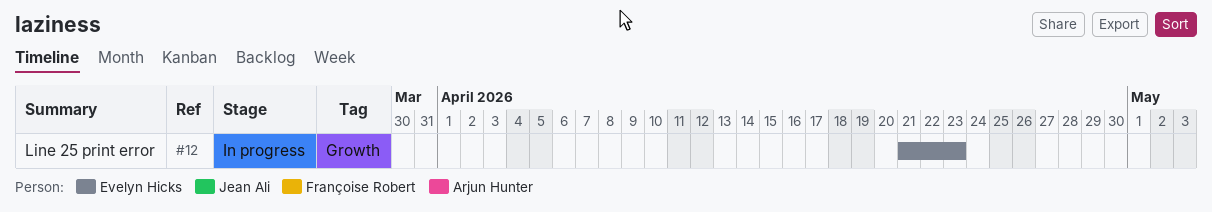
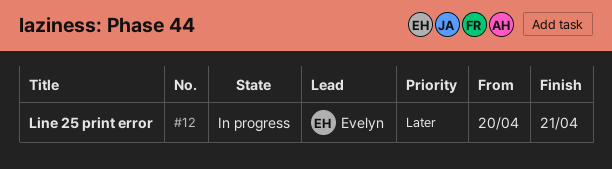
#12, start: Apr 21 -> Apr 20
#12, due: Apr 23 -> Apr 21

